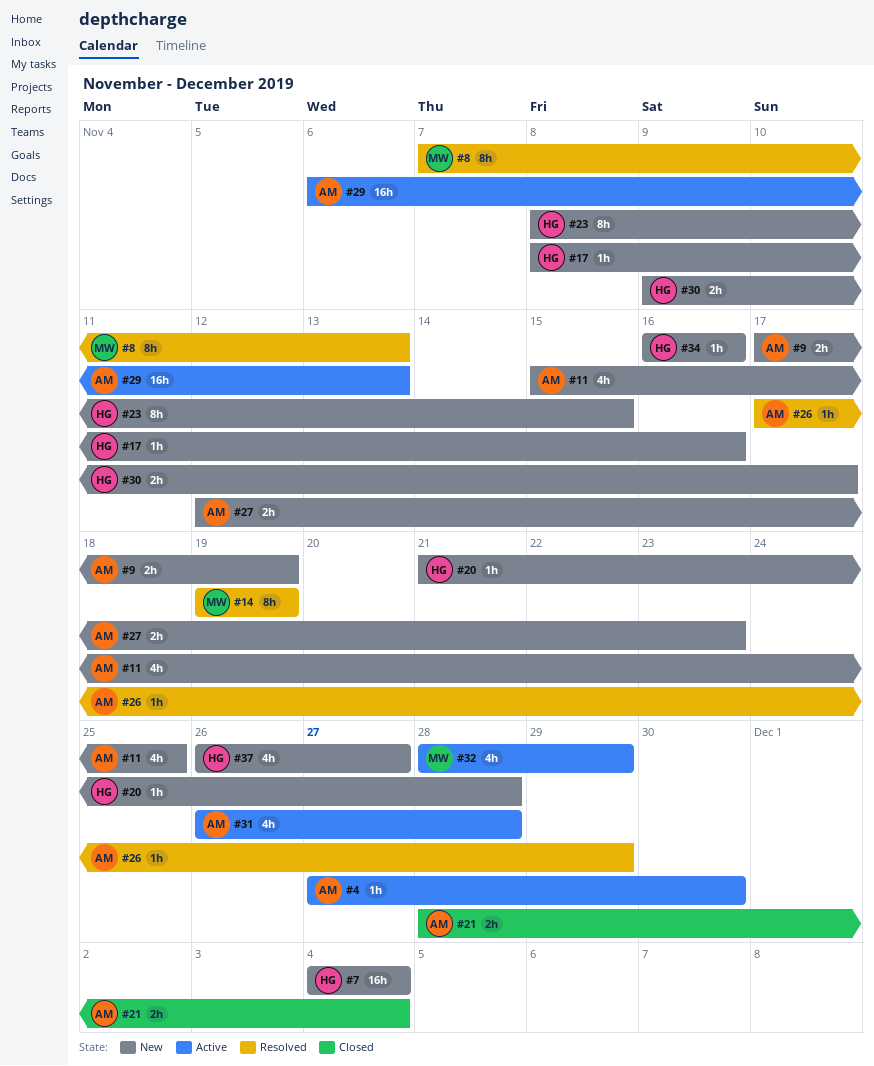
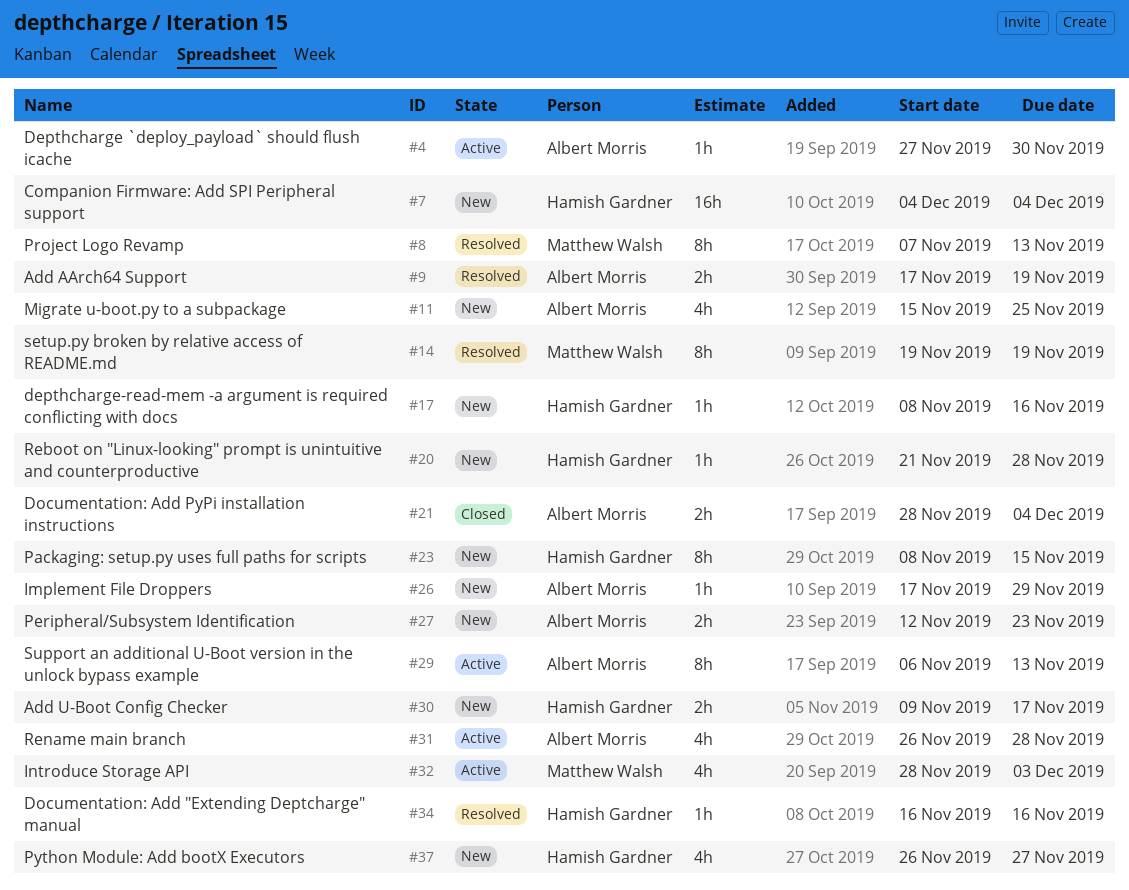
#9, status: New -> Resolved
#26, status: Resolved -> New
#29, estimate: 16h -> 8h
#32, due: Nov 29 -> Dec 3
#34, status: New -> Resolved

